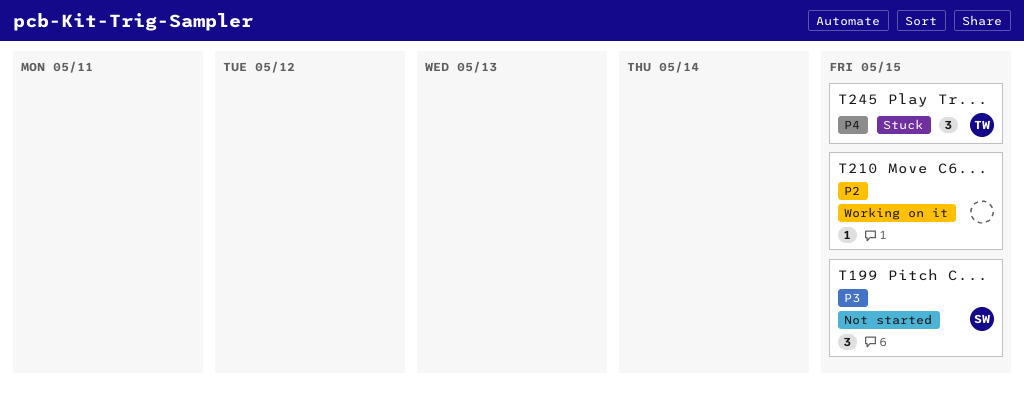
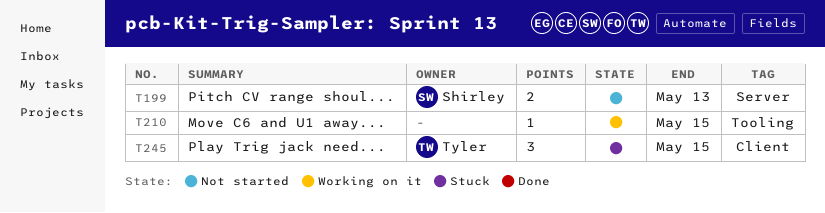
T199, estimate: 3 -> 2
T199, due: May 15 -> May 13

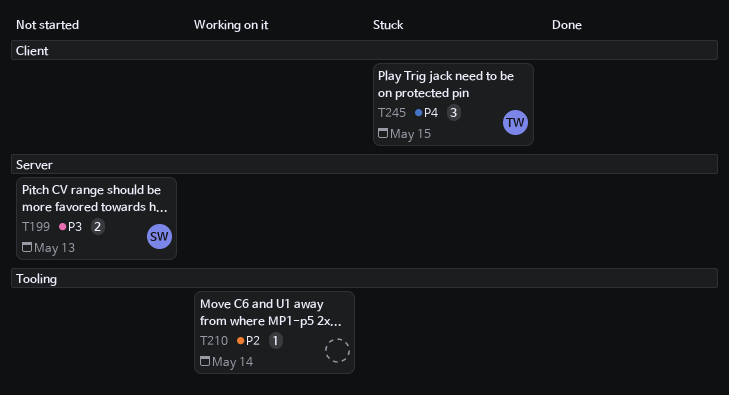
T210, due: May 15 -> May 14

